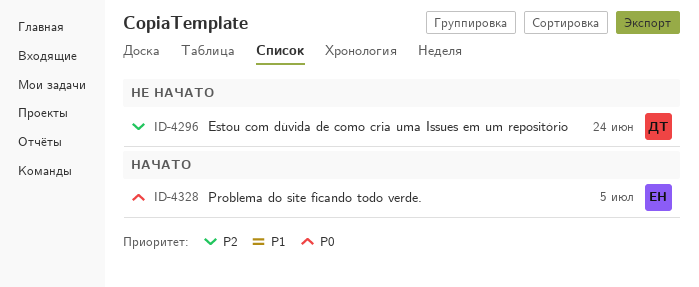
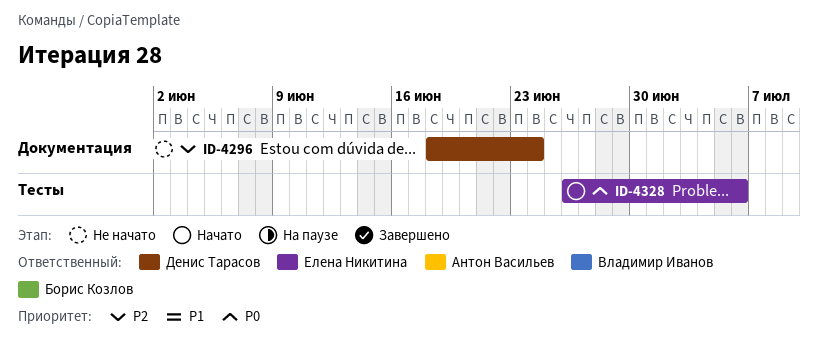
ID-4328, due: Jul 5 -> Jul 6

